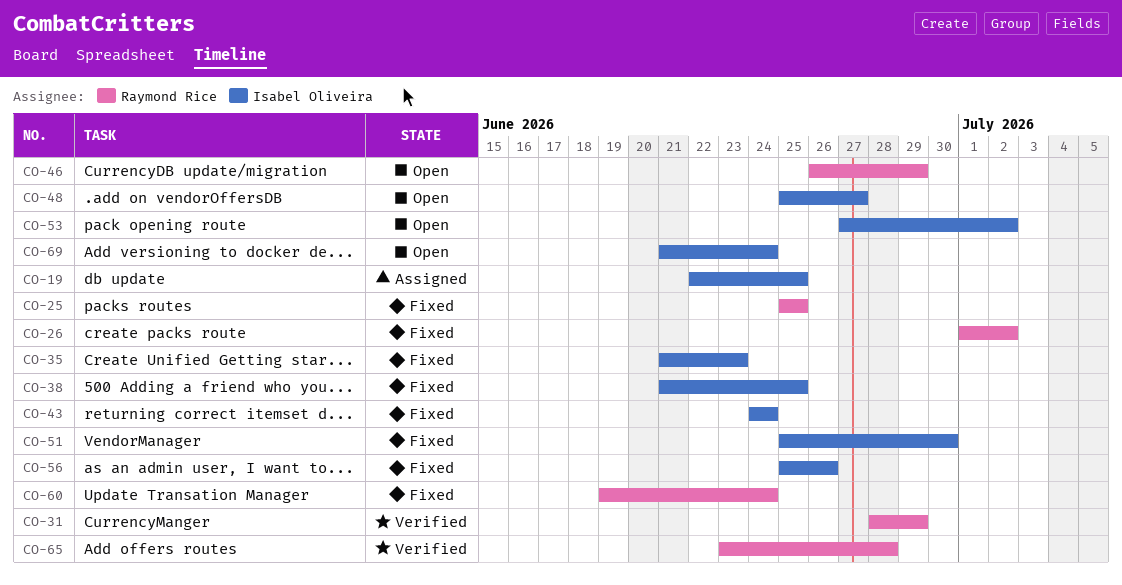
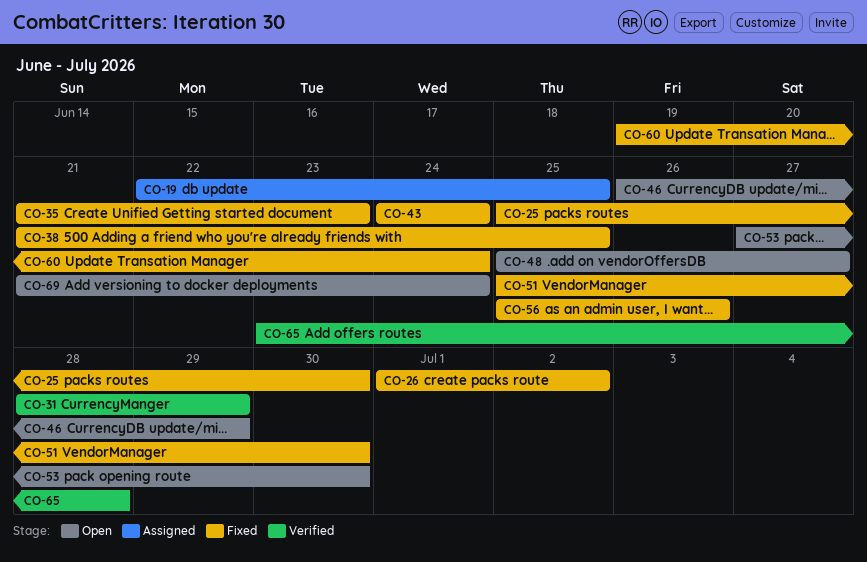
CO-25, due: Jun 25 -> Jun 30
CO-53, due: Jul 2 -> Jun 30

